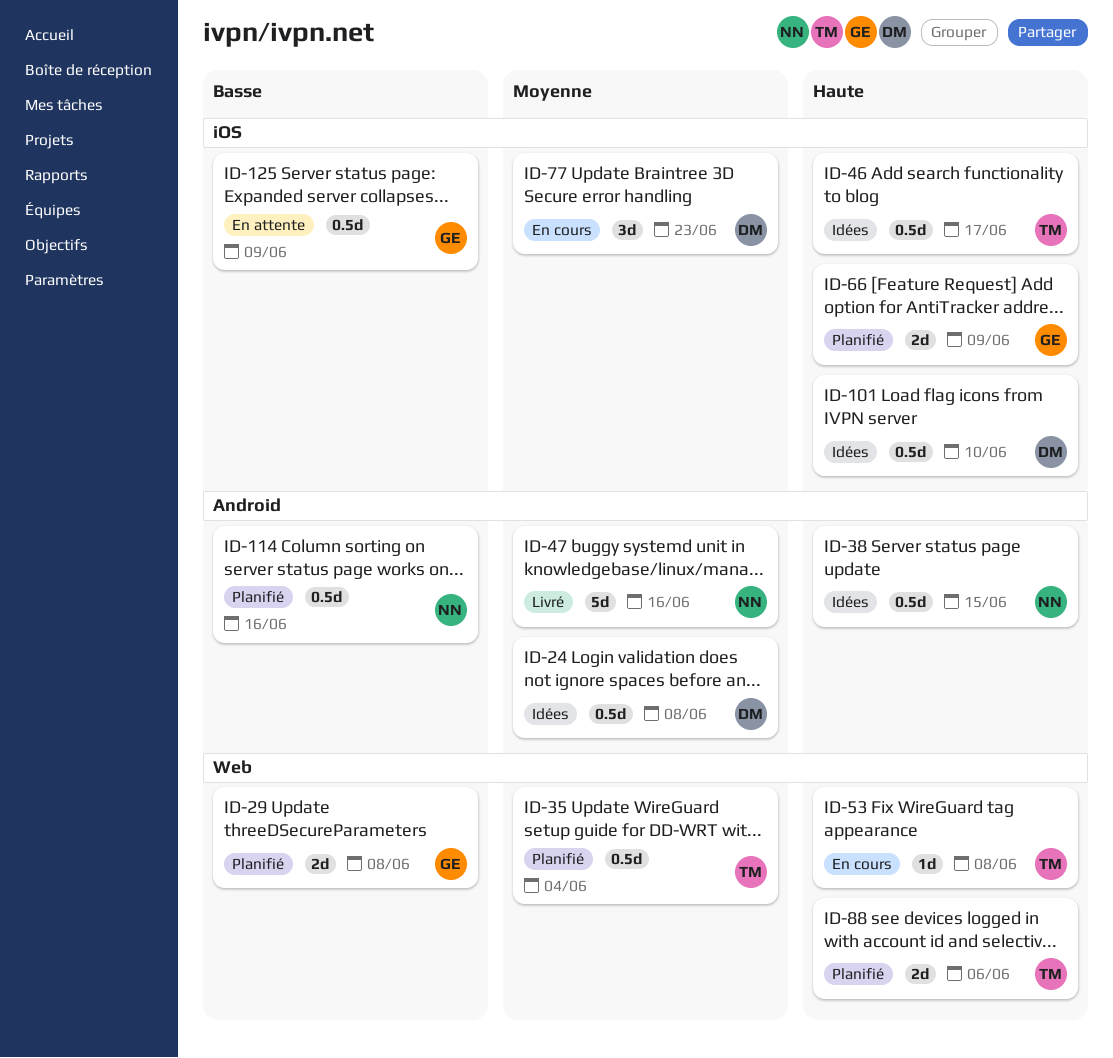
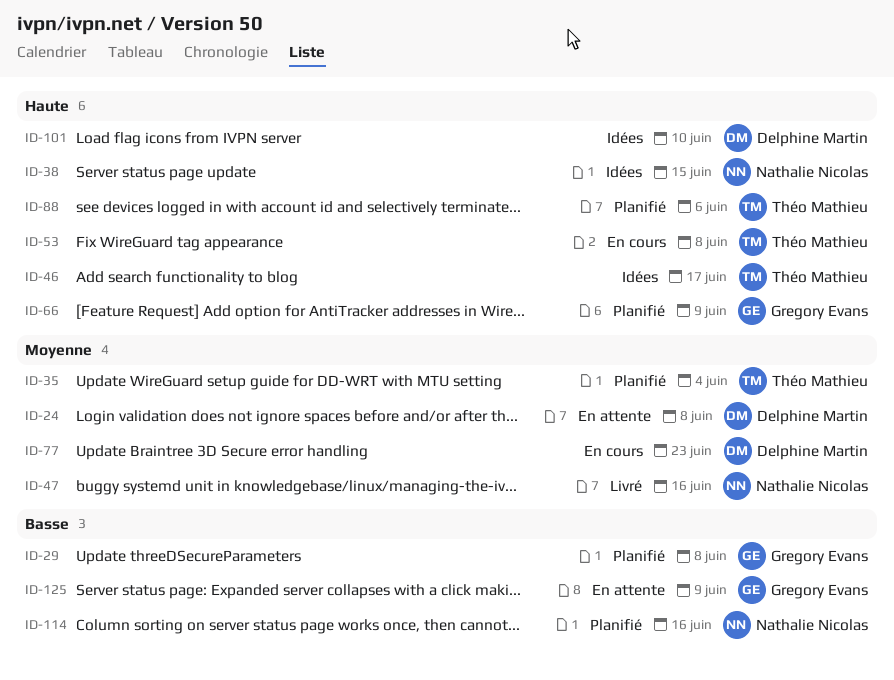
ID-24, status: Idées -> En attente

